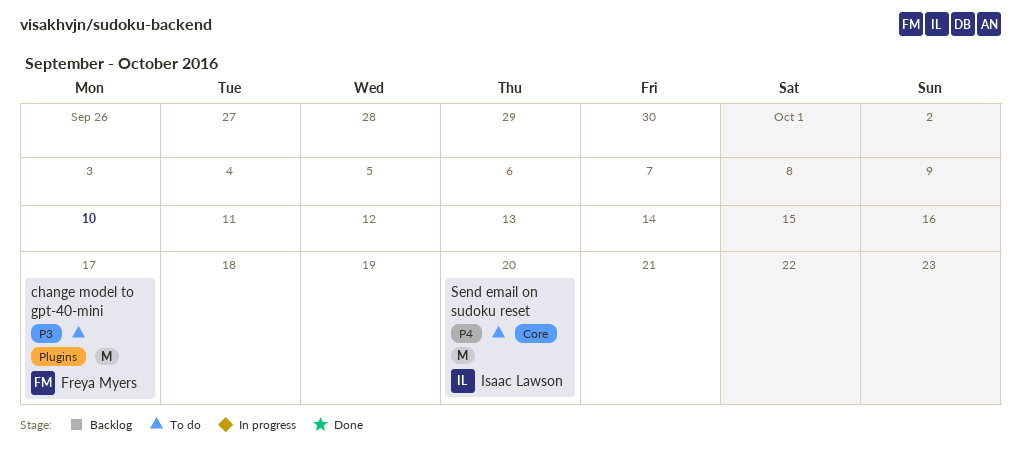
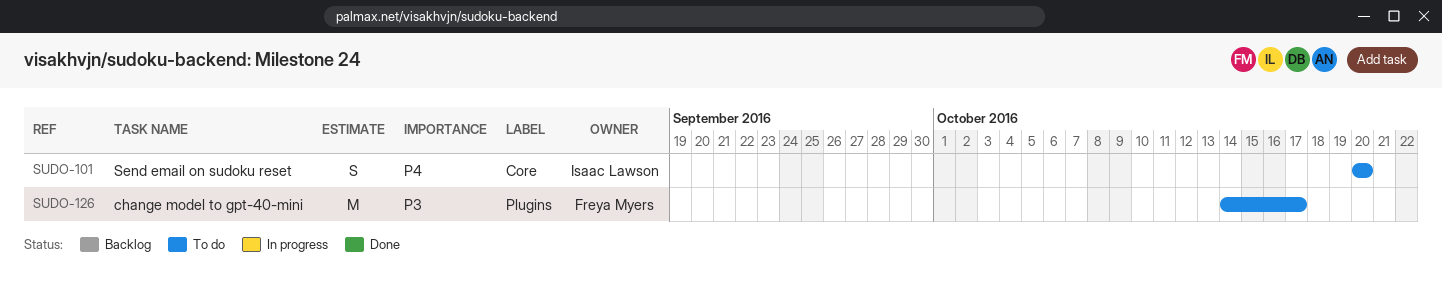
Send email on sudoku reset, estimate: M -> S

